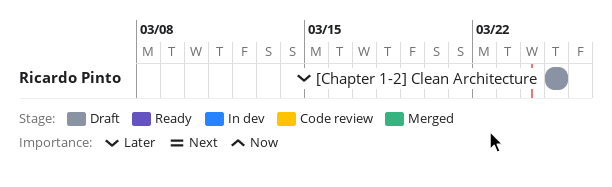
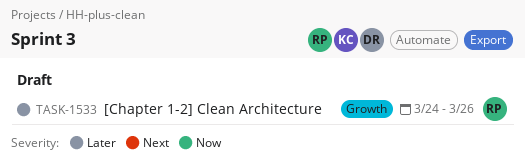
[Chapter 1-2] Clean Architecture, start: Mar 25 -> Mar 24
[Chapter 1-2] Clean Architecture, due: Mar 25 -> Mar 26

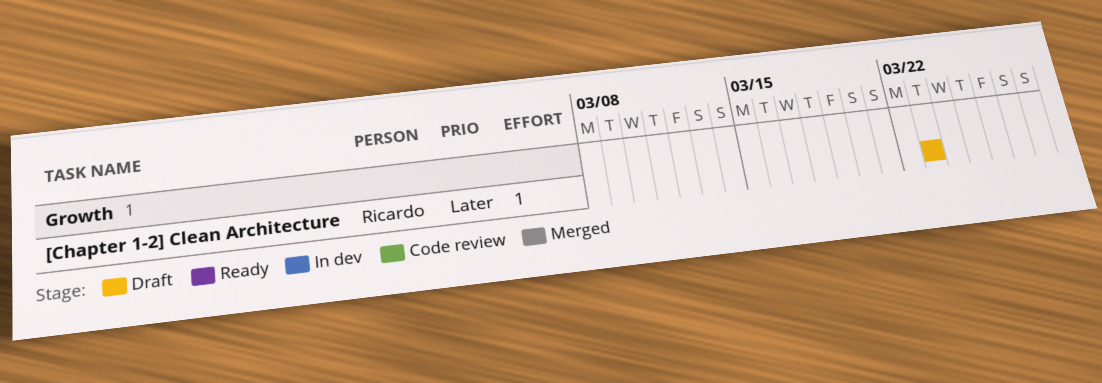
[Chapter 1-2] Clean Architecture, start: Mar 24 -> Mar 23
[Chapter 1-2] Clean Architecture, due: Mar 26 -> Mar 23

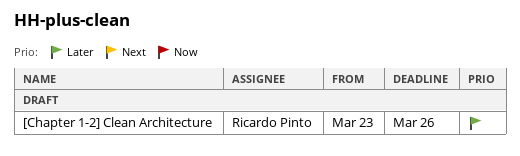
[Chapter 1-2] Clean Architecture, due: Mar 23 -> Mar 26

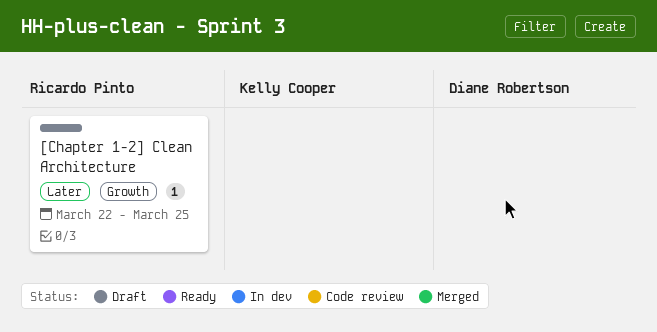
[Chapter 1-2] Clean Architecture, start: Mar 23 -> Mar 22
[Chapter 1-2] Clean Architecture, due: Mar 26 -> Mar 25

